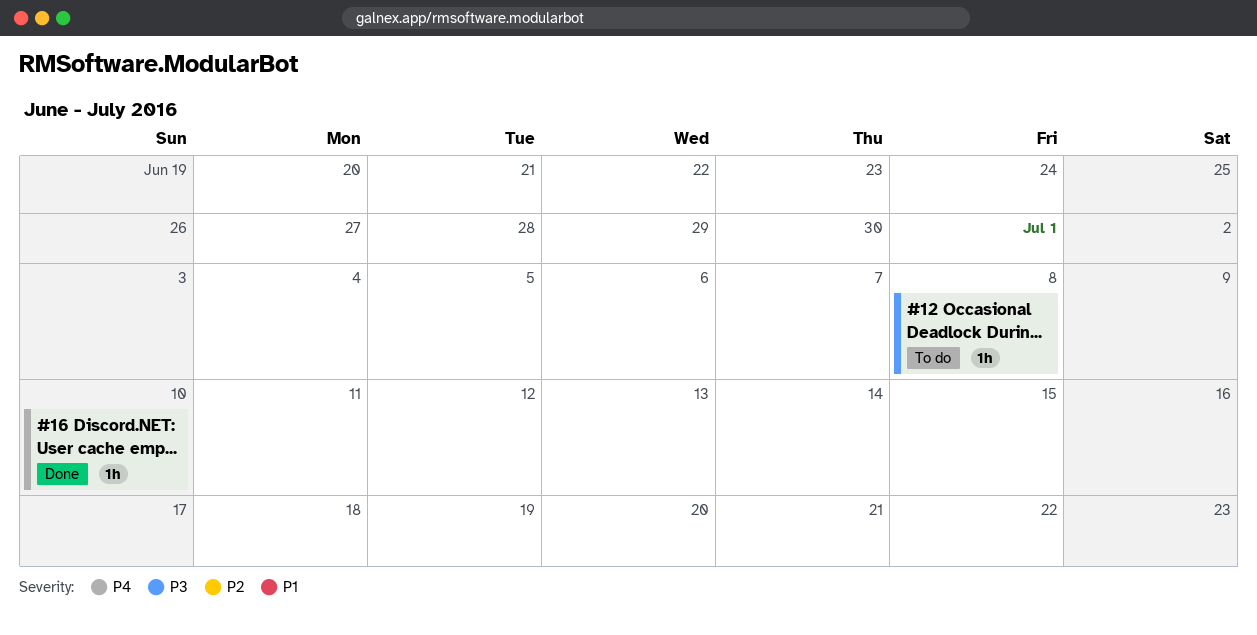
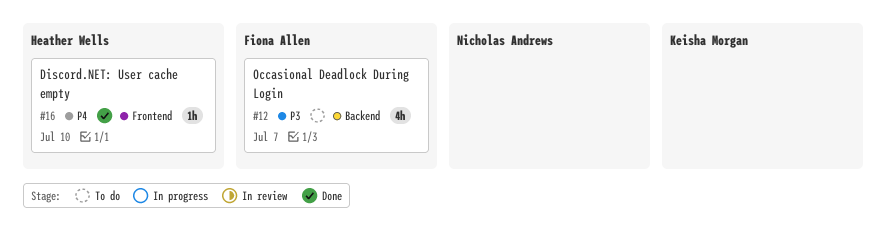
#12, estimate: 1h -> 4h
#12, due: Jul 8 -> Jul 7

